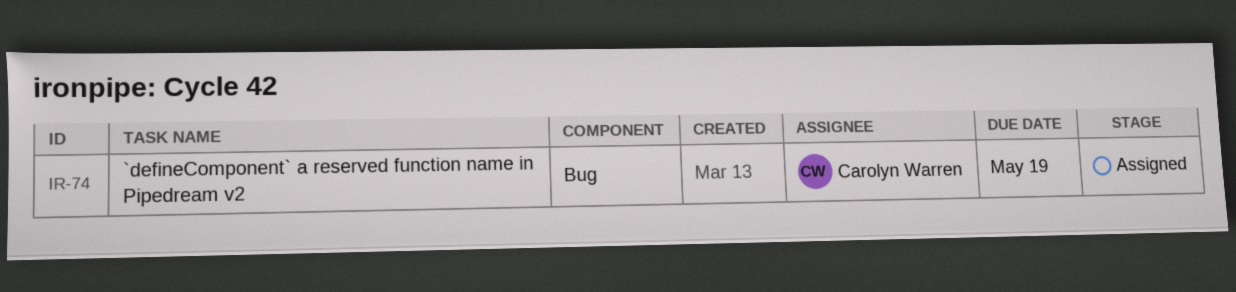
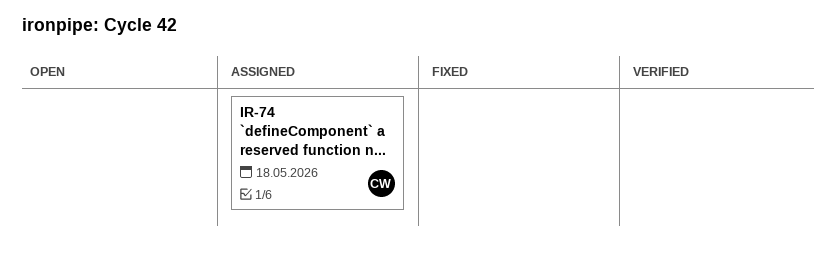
IR-74, due: May 19 -> May 18

